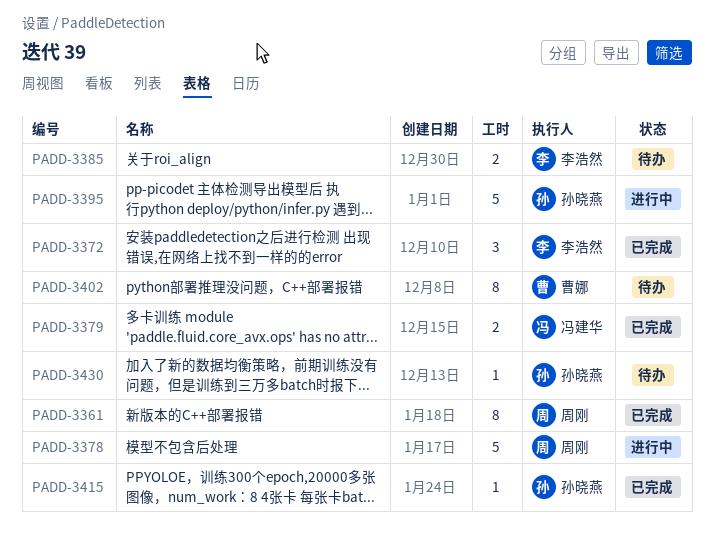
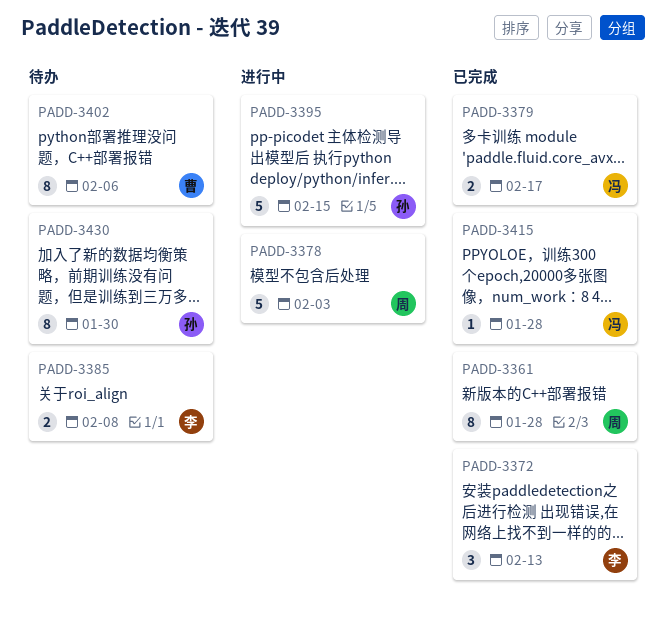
PADD-3415, owner: 孙晓燕 -> 冯建华
PADD-3430, estimate: 1 -> 8

